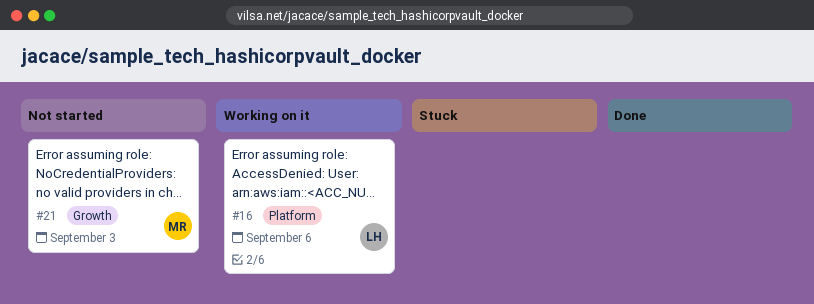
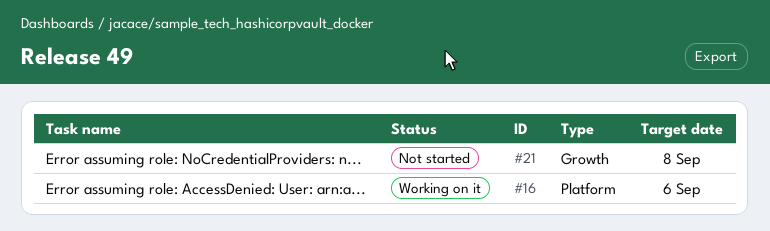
#21, due: Sep 3 -> Sep 8

